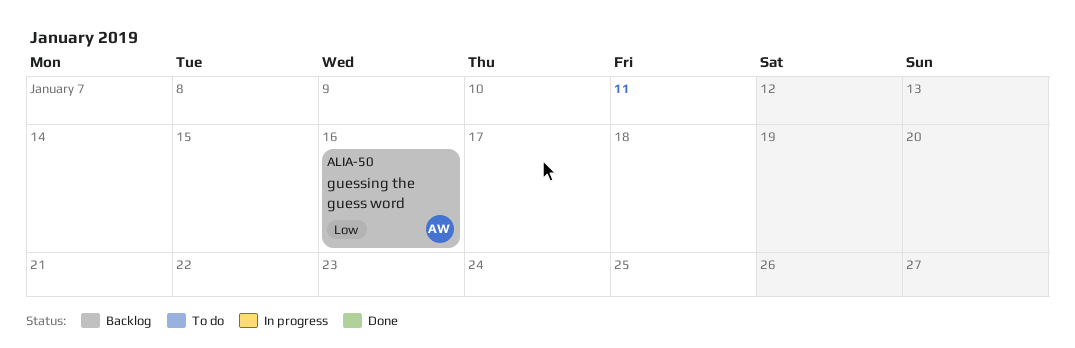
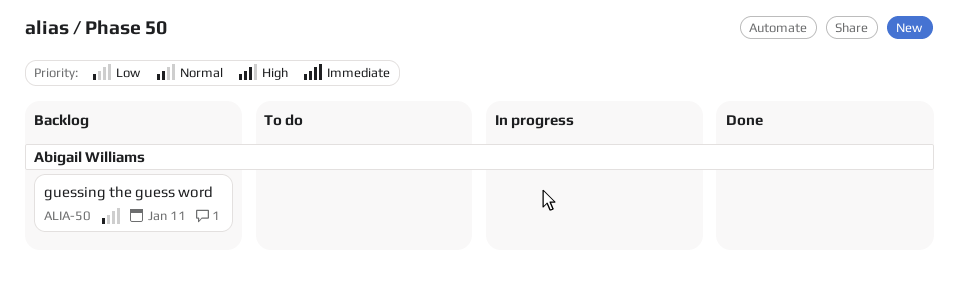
ALIA-50, due: Jan 16 -> Jan 11

